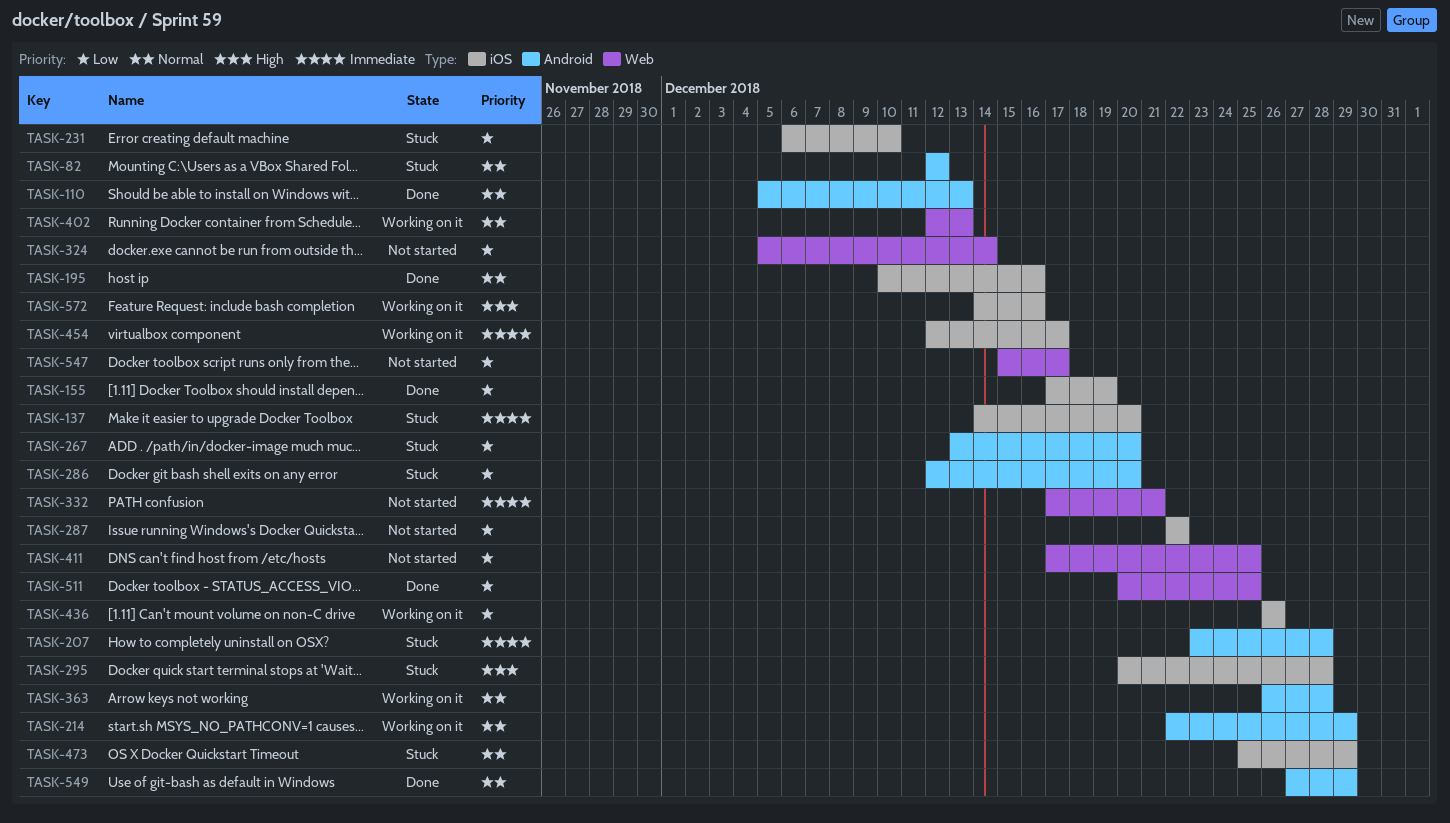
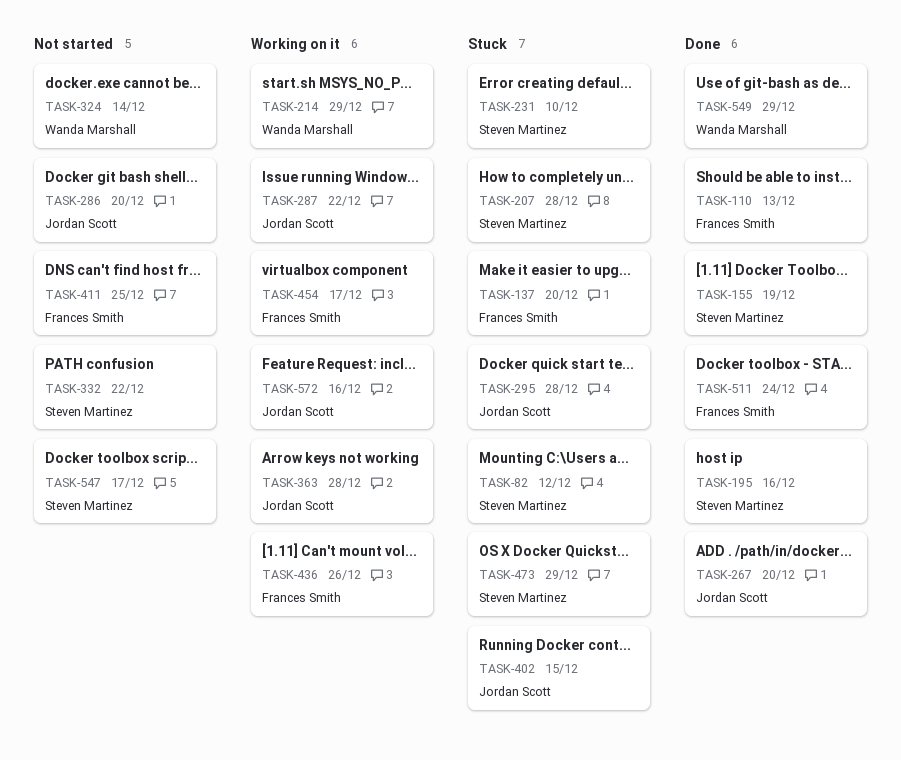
TASK-267, status: Stuck -> Done
TASK-286, status: Stuck -> Not started
TASK-287, status: Not started -> Working on it
TASK-332, due: Dec 21 -> Dec 22
TASK-402, status: Working on it -> Stuck
TASK-402, due: Dec 13 -> Dec 15
TASK-511, due: Dec 25 -> Dec 24

